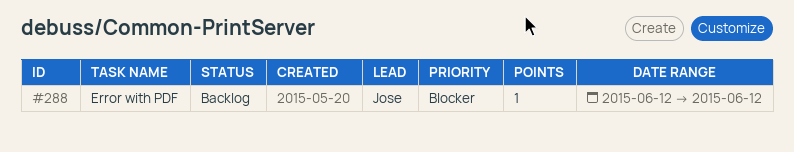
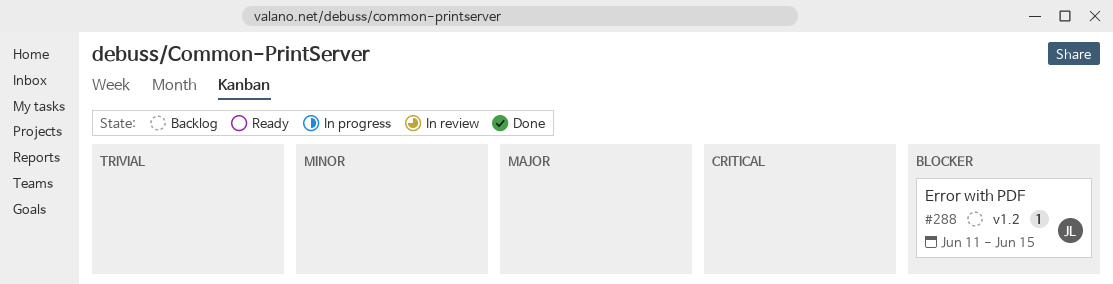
#288, start: Jun 12 -> Jun 11
#288, due: Jun 12 -> Jun 15

